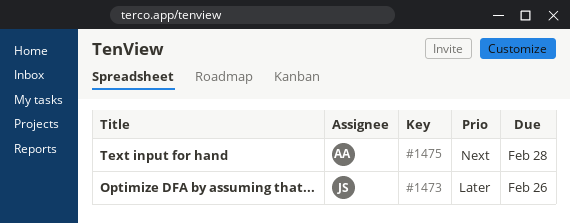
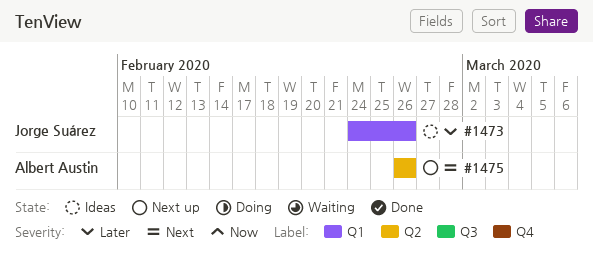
#1475, due: Feb 28 -> Feb 26

